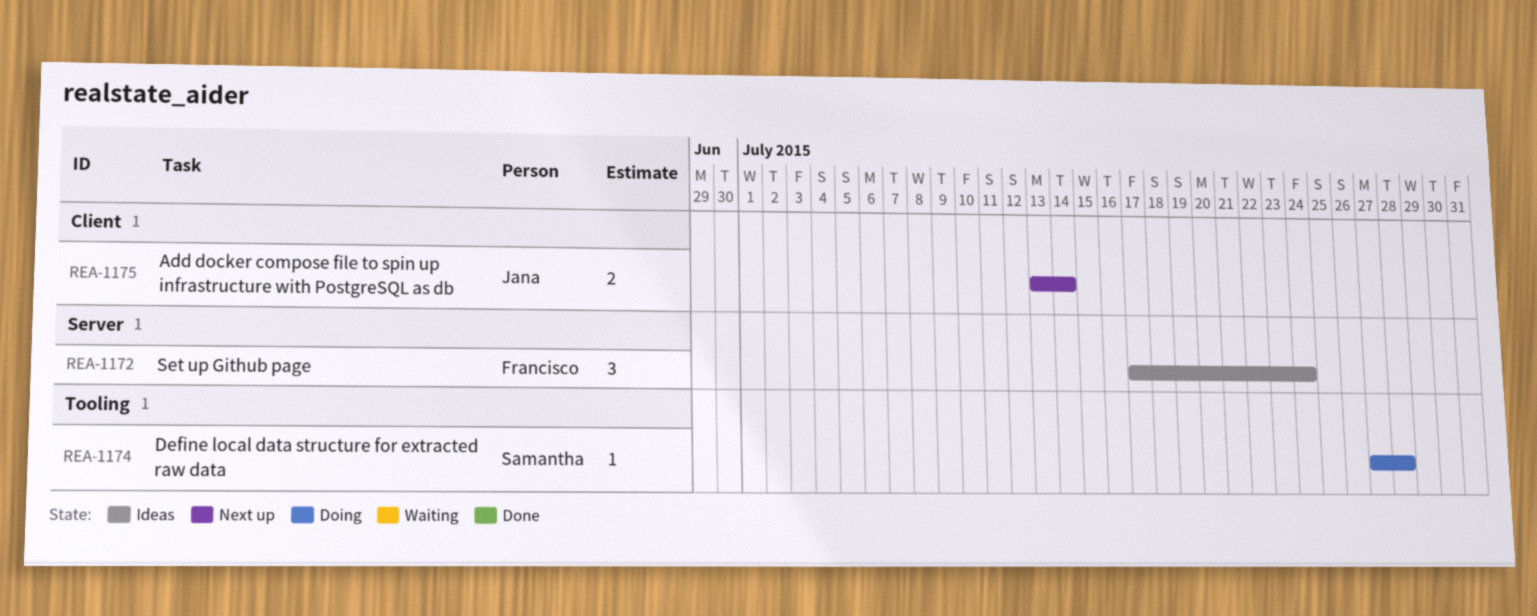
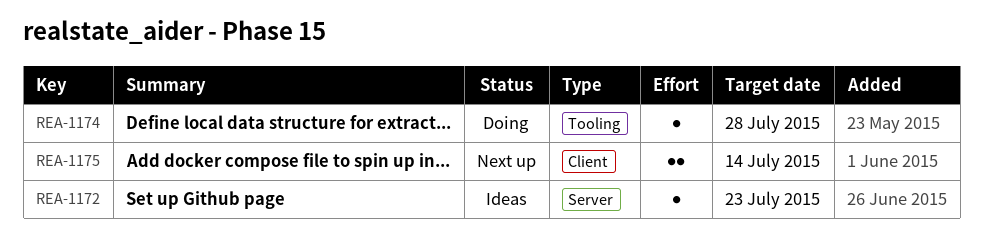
REA-1172, estimate: 3 -> 1
REA-1172, due: Jul 24 -> Jul 23

